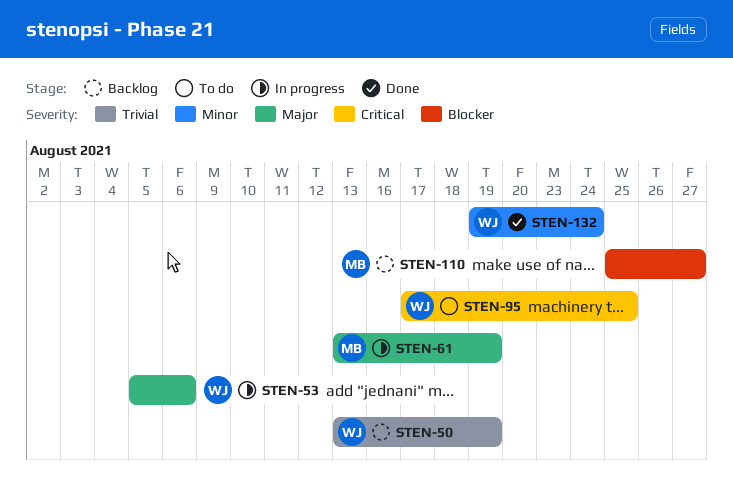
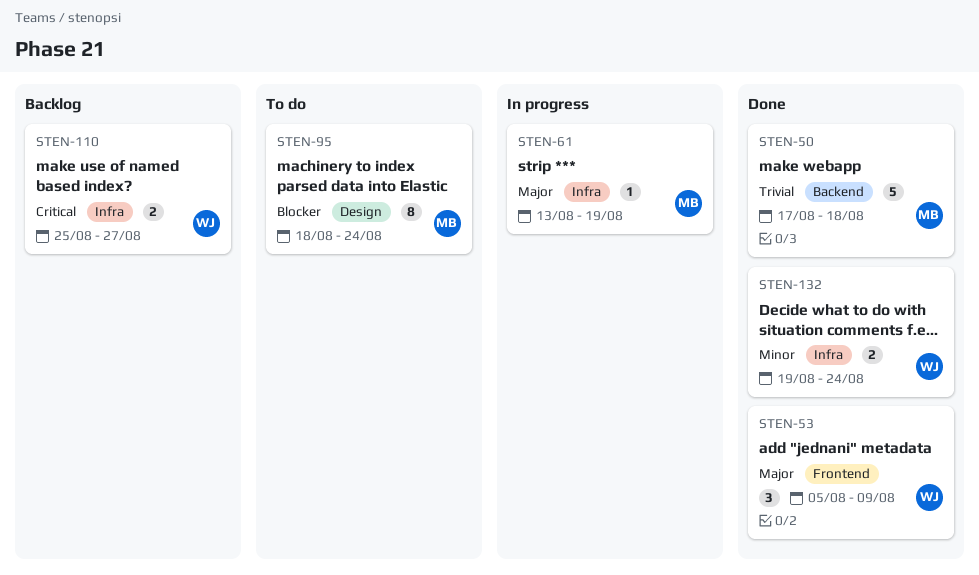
STEN-50, status: Backlog -> Done
STEN-50, owner: WJ -> MB
STEN-50, start: Aug 13 -> Aug 17
STEN-50, due: Aug 19 -> Aug 18
STEN-53, status: In progress -> Done
STEN-53, due: Aug 6 -> Aug 9
STEN-95, owner: WJ -> MB
STEN-95, priority: Critical -> Blocker
STEN-95, start: Aug 17 -> Aug 18
STEN-95, due: Aug 25 -> Aug 24
STEN-110, owner: MB -> WJ
STEN-110, priority: Blocker -> Critical

